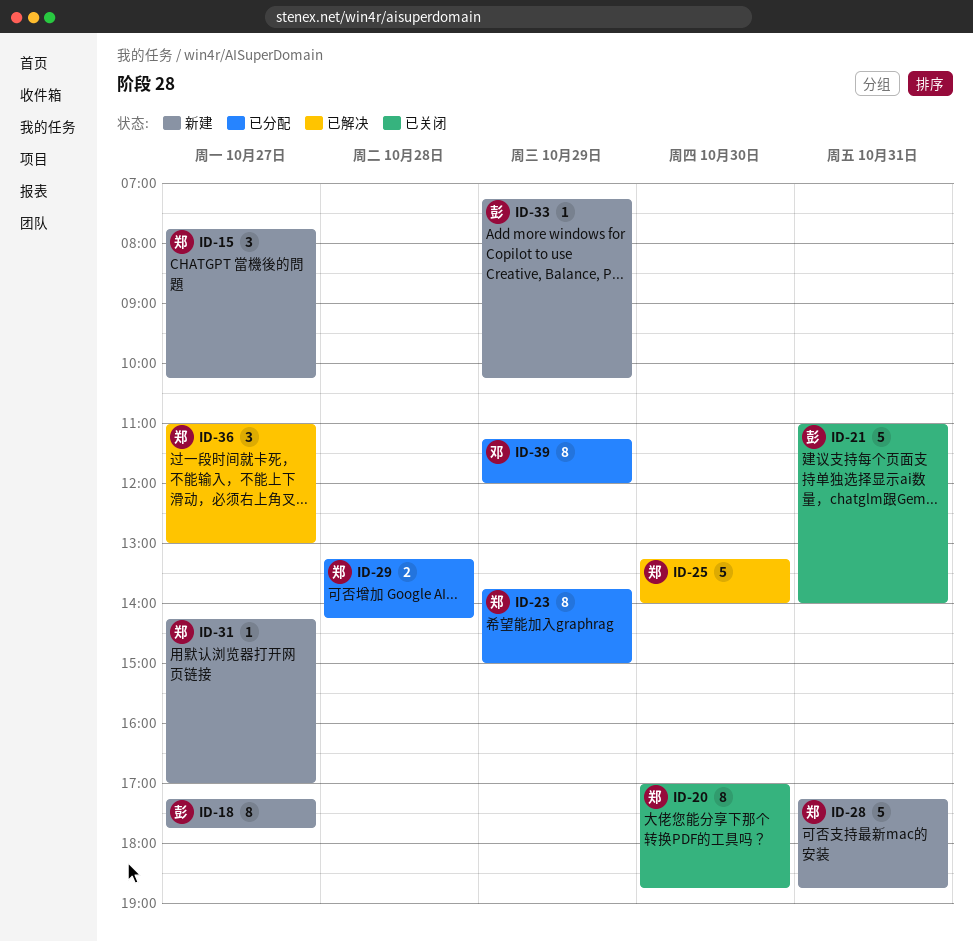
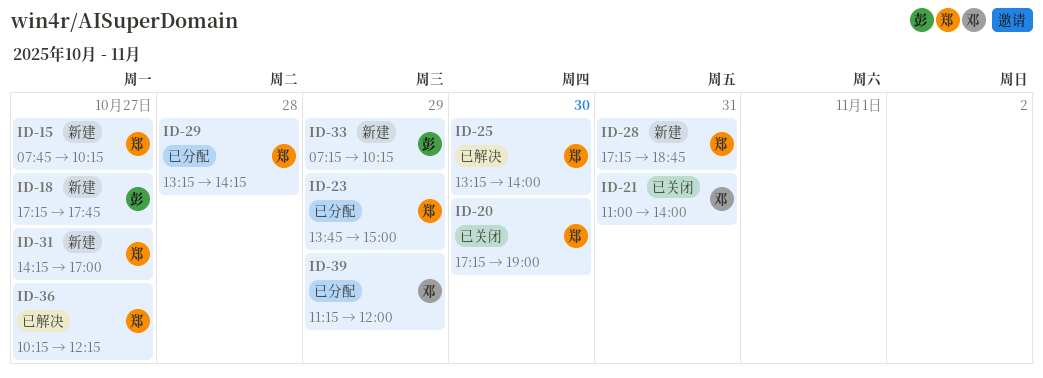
ID-20, begins: 17:00 -> 17:15
ID-20, ends: 18:45 -> 19:00
ID-21, owner: 彭 -> 邓
ID-36, begins: 11:00 -> 10:15
ID-36, ends: 13:00 -> 12:15

